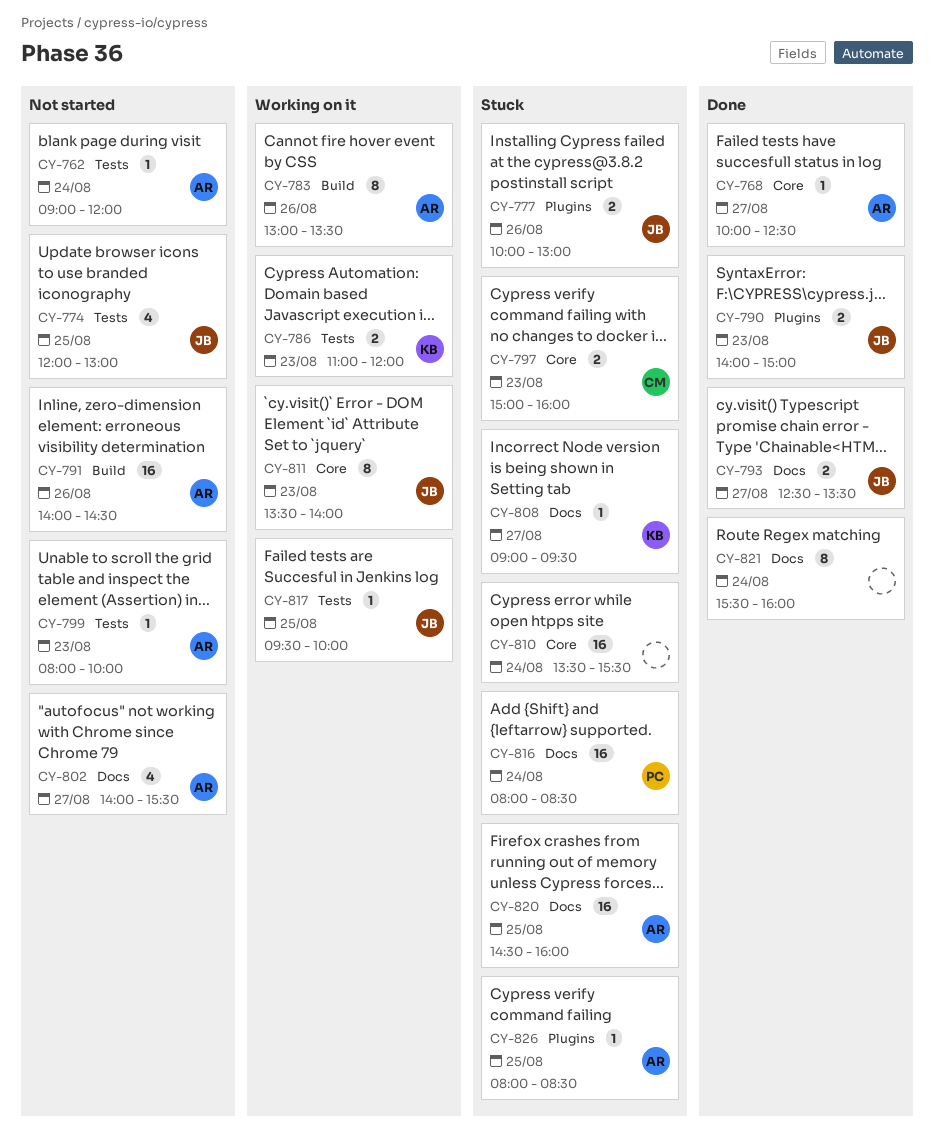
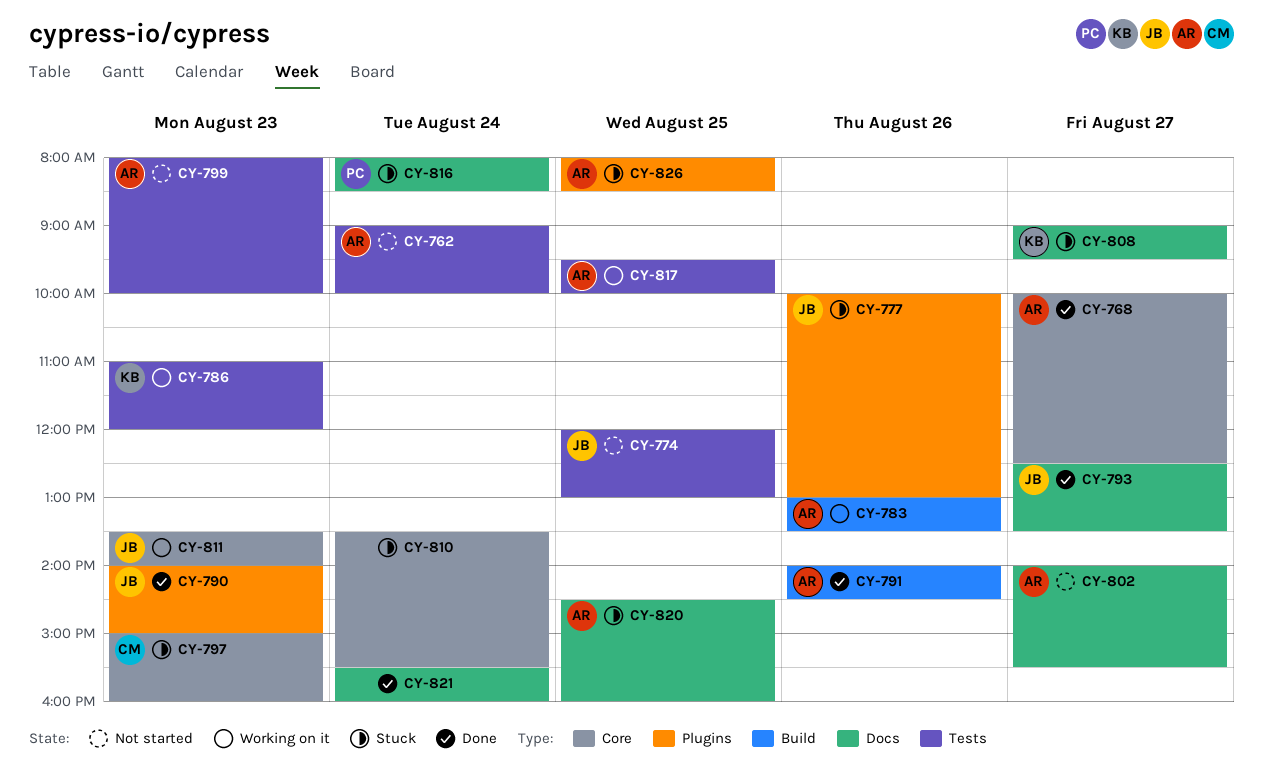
CY-762, ends: 12:00 -> 10:00
CY-791, status: Not started -> Done
CY-817, owner: JB -> AR

